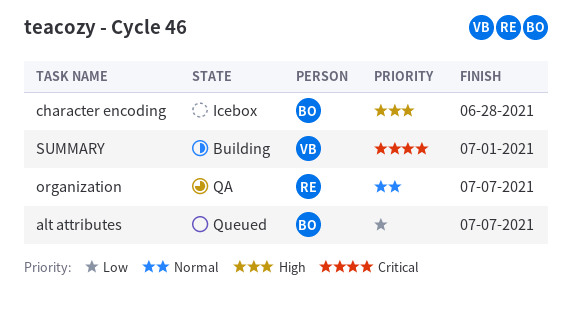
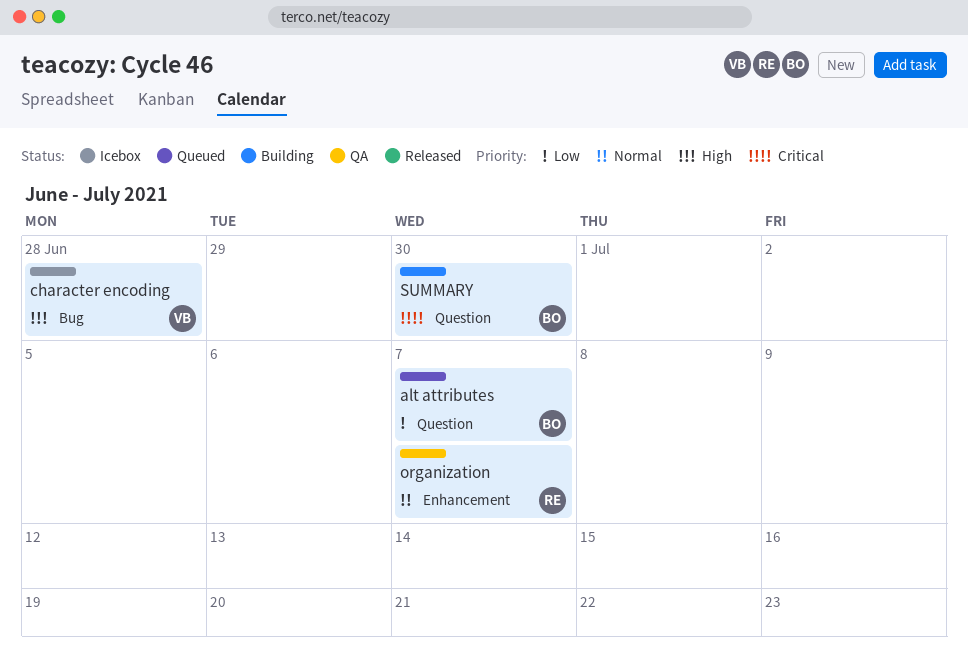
character encoding, owner: BO -> VB
SUMMARY, owner: VB -> BO
SUMMARY, due: Jul 1 -> Jun 30

